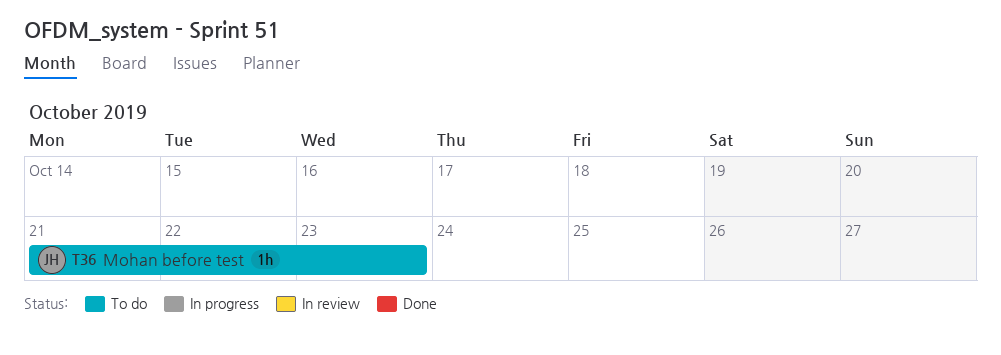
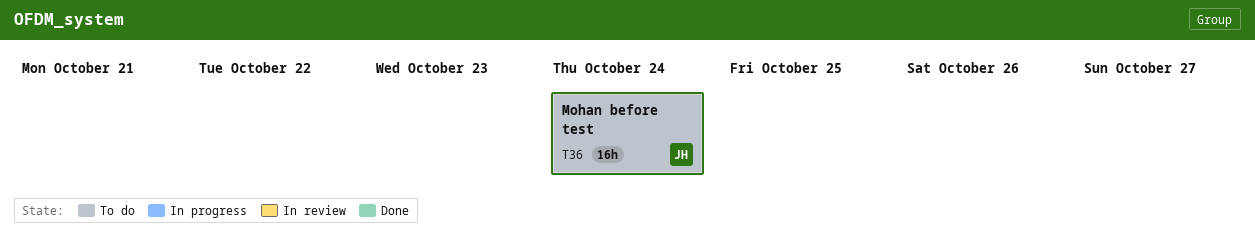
T36, estimate: 1h -> 16h
T36, due: Oct 23 -> Oct 24

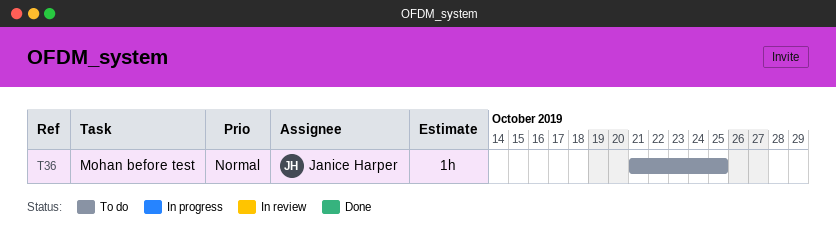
T36, estimate: 16h -> 1h
T36, due: Oct 24 -> Oct 25

